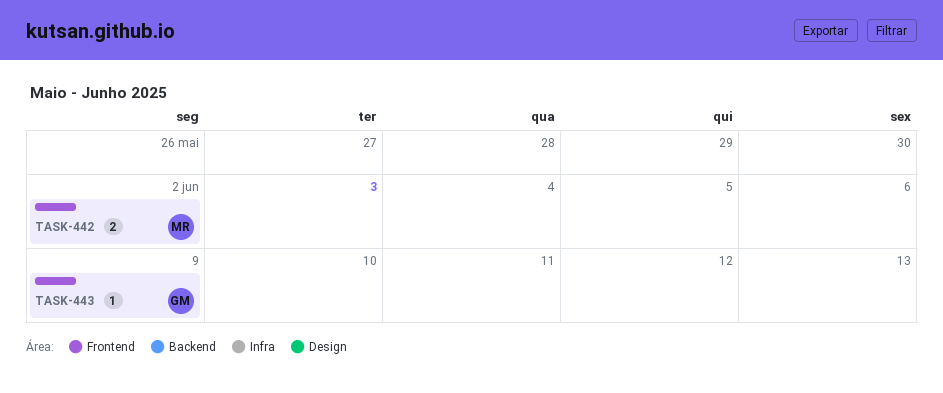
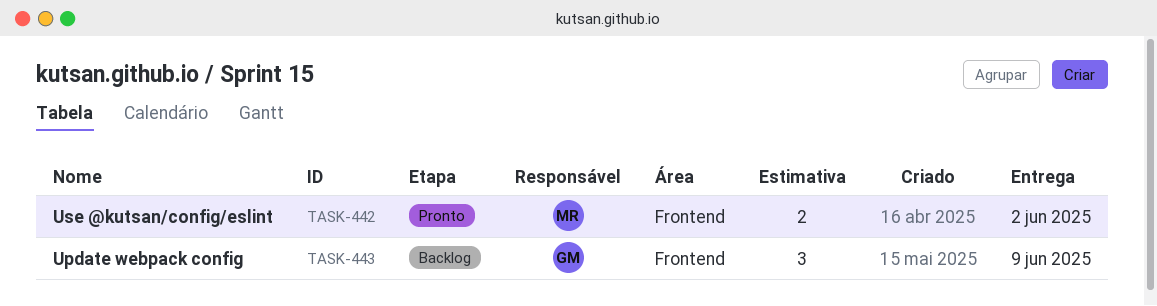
TASK-443, estimate: 1 -> 3

